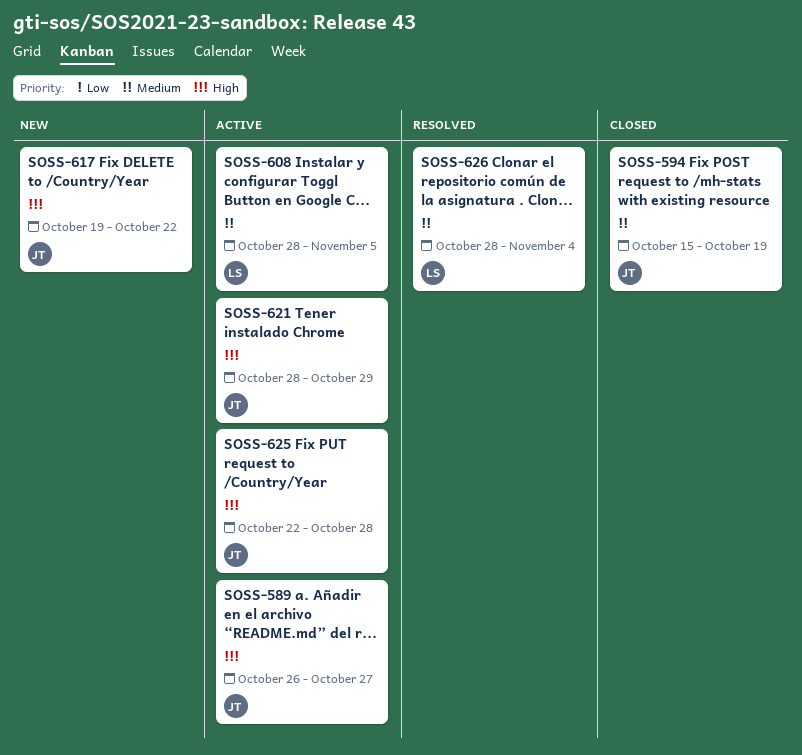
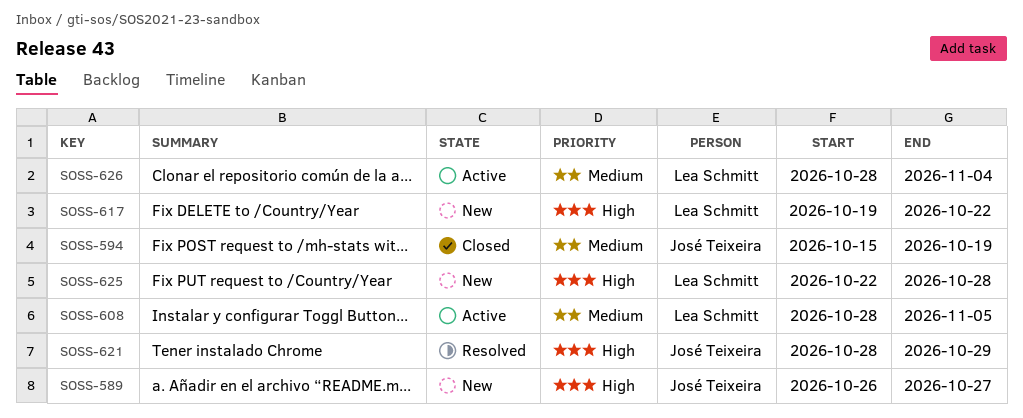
SOSS-589, status: Active -> New
SOSS-617, owner: José Teixeira -> Lea Schmitt
SOSS-621, status: Active -> Resolved
SOSS-625, status: Active -> New
SOSS-625, owner: José Teixeira -> Lea Schmitt
SOSS-626, status: Resolved -> Active

